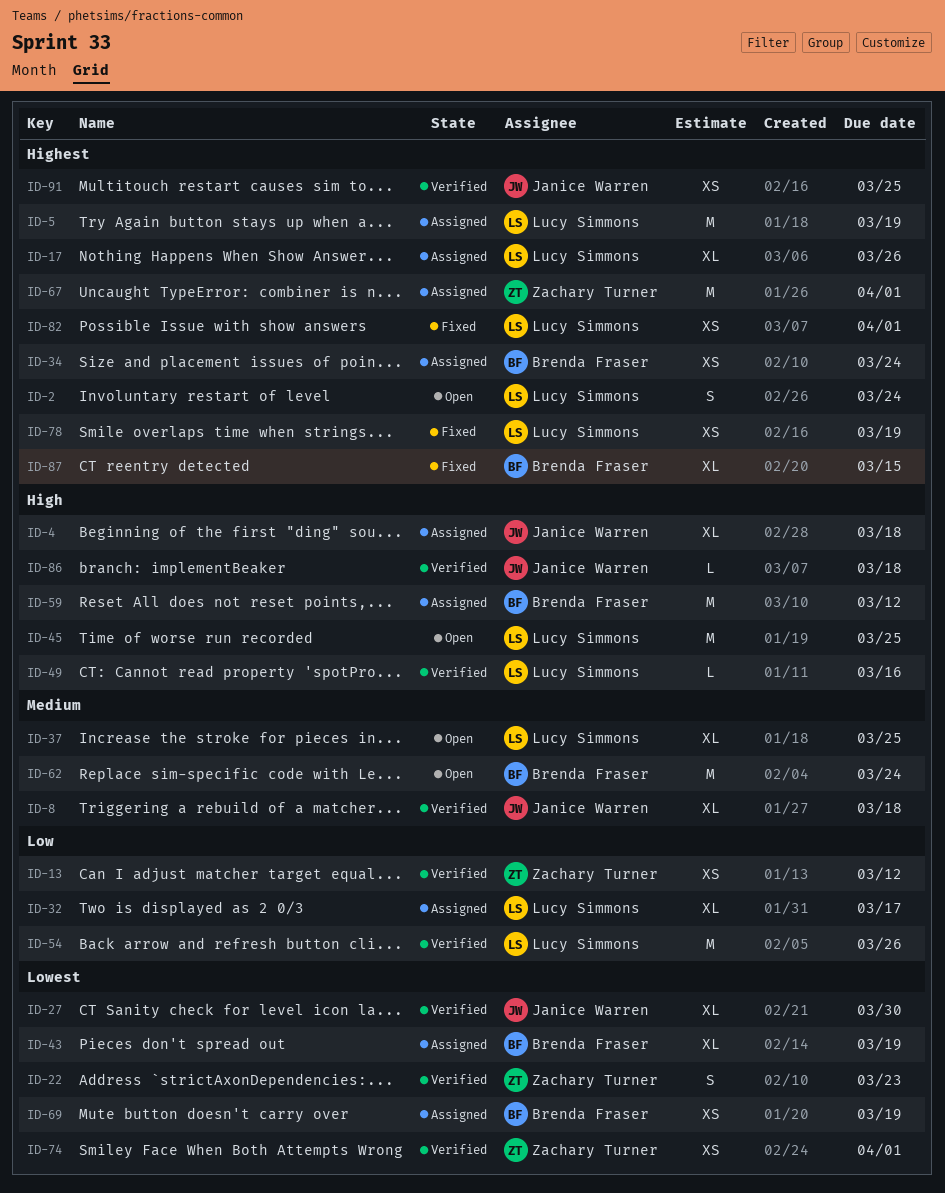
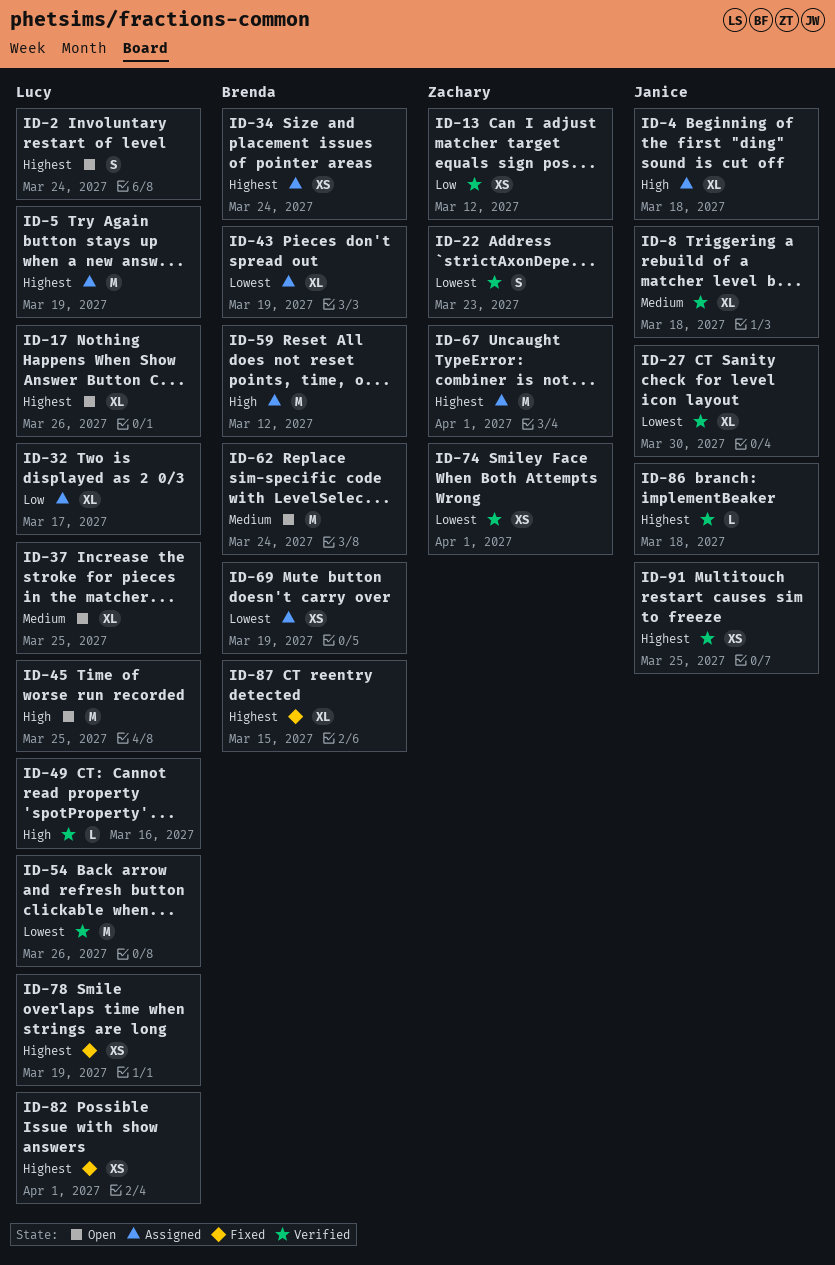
ID-17, status: Assigned -> Open
ID-54, priority: Low -> Lowest
ID-86, priority: High -> Highest

